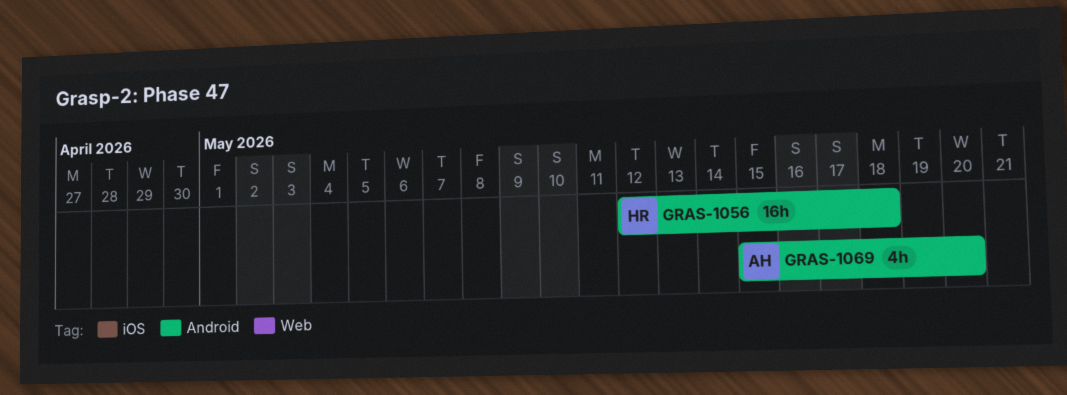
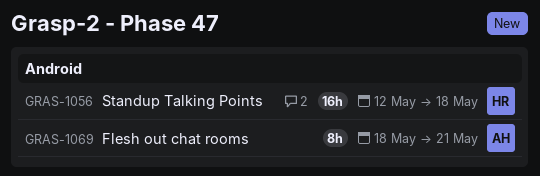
GRAS-1069, estimate: 4h -> 8h
GRAS-1069, start: May 15 -> May 18
GRAS-1069, due: May 20 -> May 21

